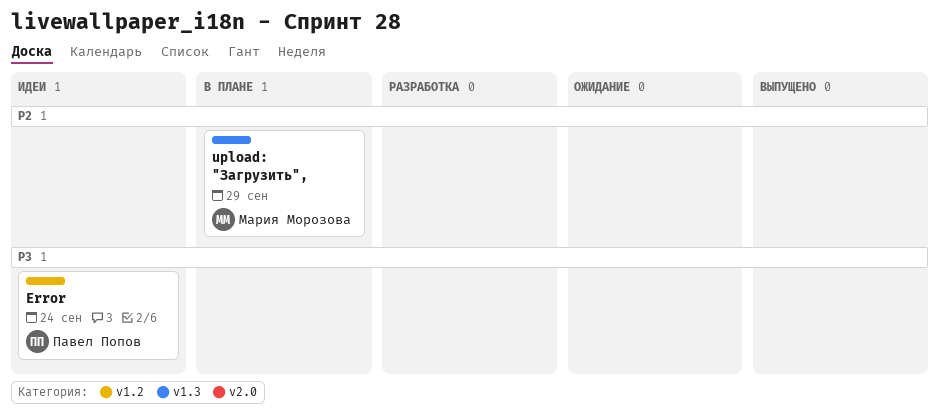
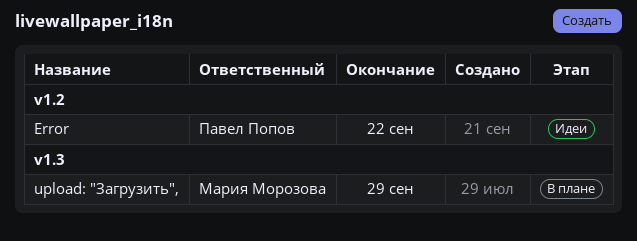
Error, due: Sep 24 -> Sep 22

